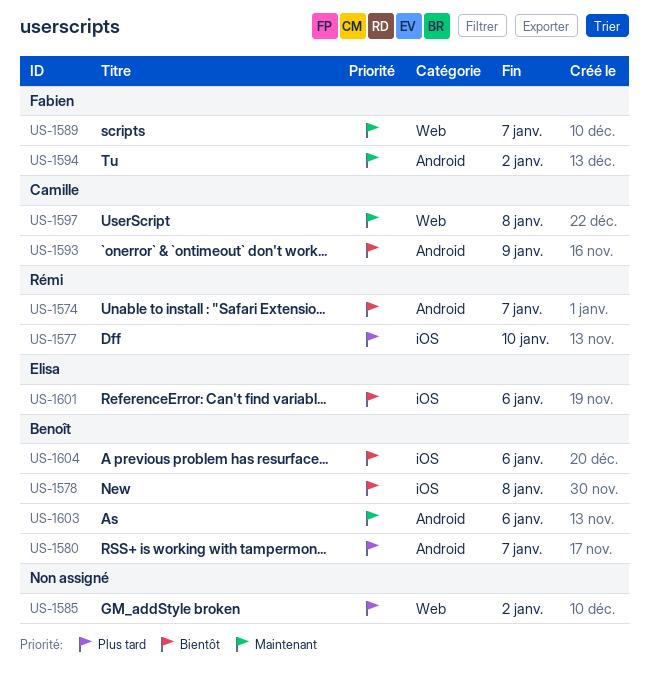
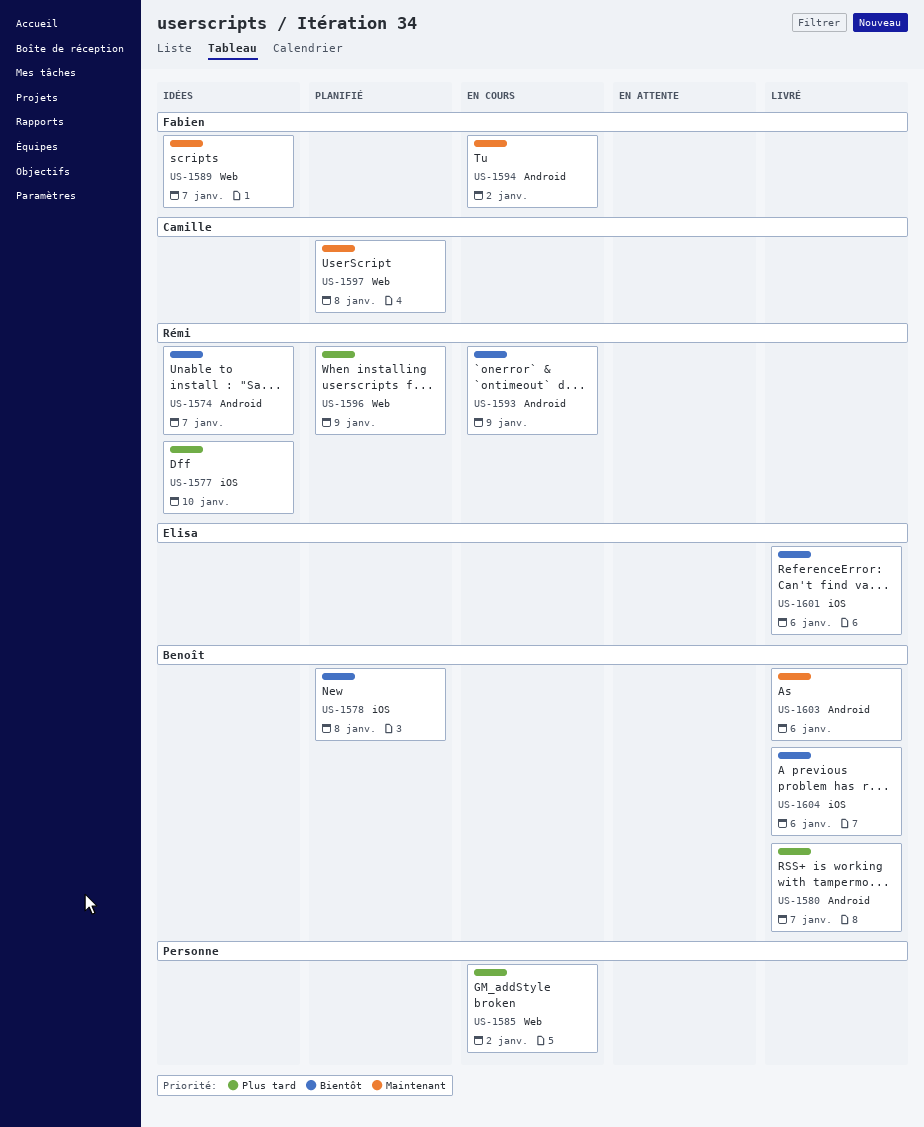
US-1593, owner: Camille -> Rémi
US-1596: none -> present

